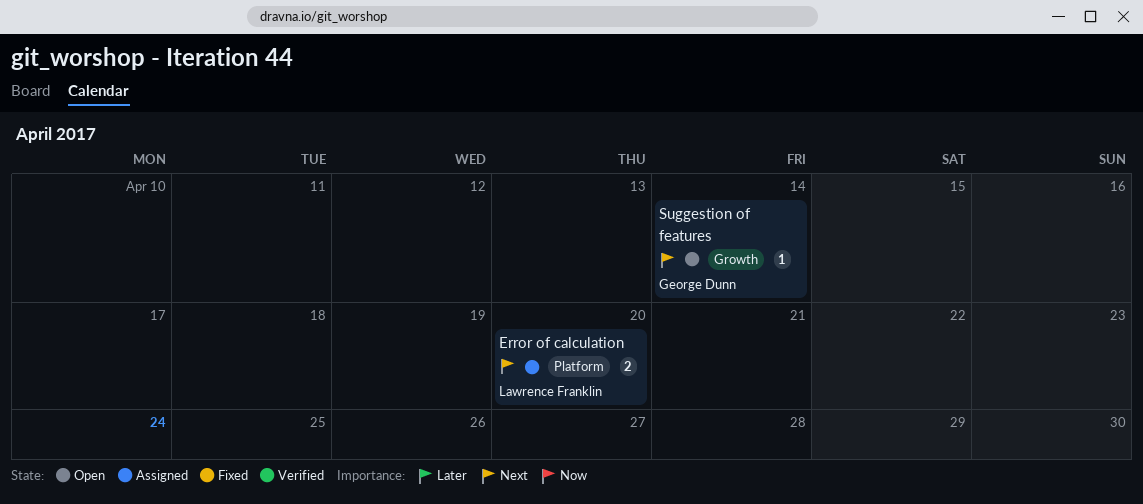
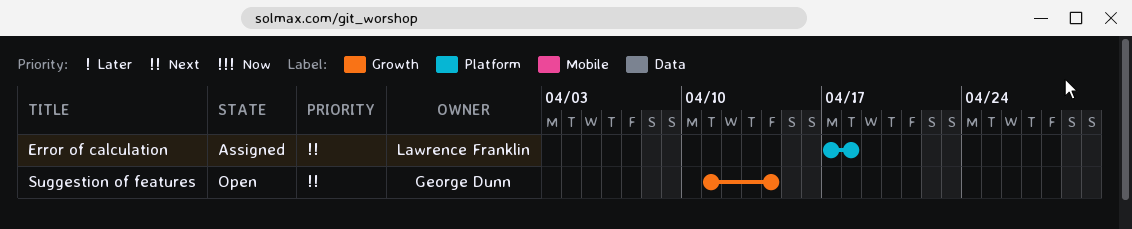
Error of calculation, due: Apr 20 -> Apr 18

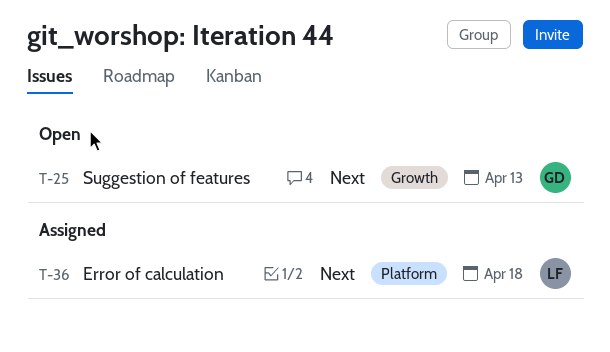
Suggestion of features, due: Apr 14 -> Apr 13

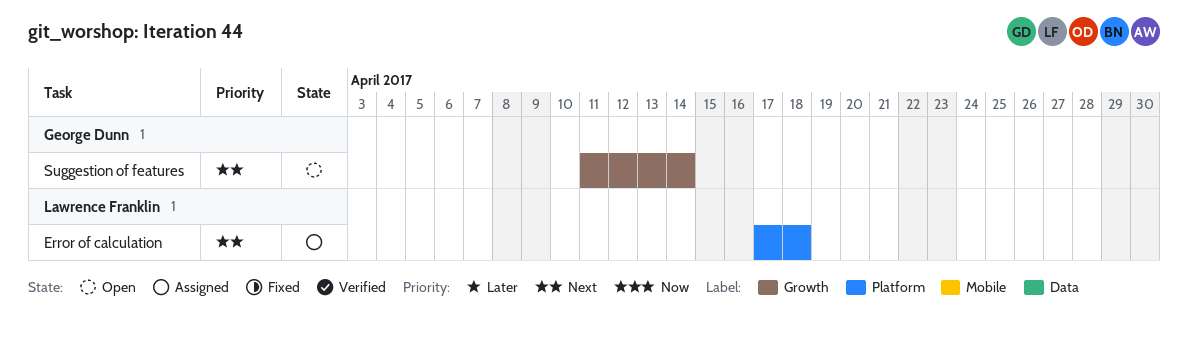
Suggestion of features, due: Apr 13 -> Apr 14

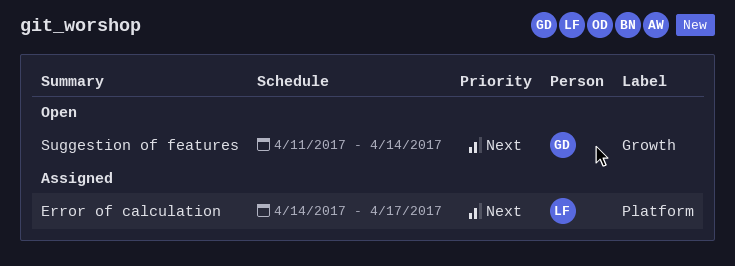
Error of calculation, start: Apr 17 -> Apr 14
Error of calculation, due: Apr 18 -> Apr 17

